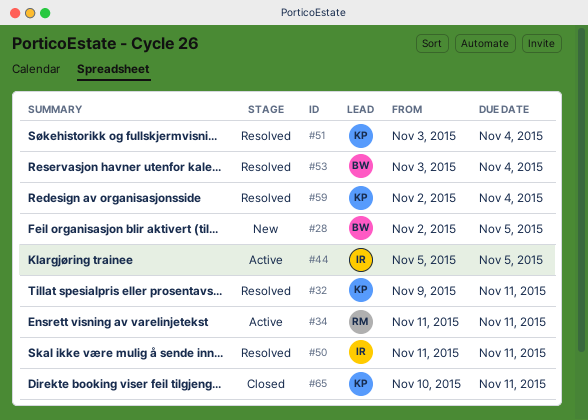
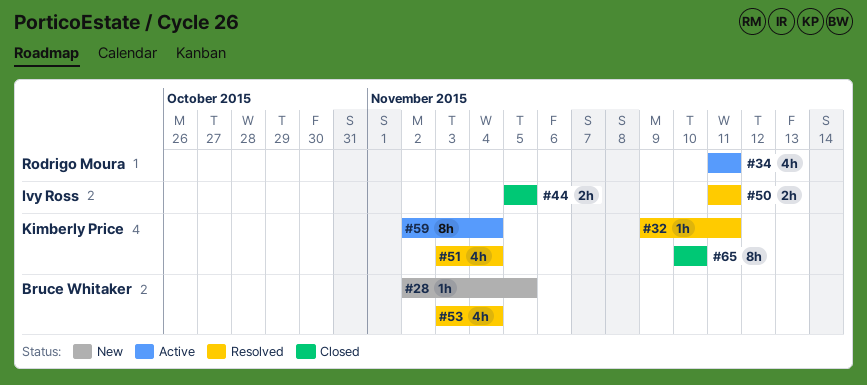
#44, status: Active -> Closed
#59, status: Resolved -> Active
#65, due: Nov 11 -> Nov 10

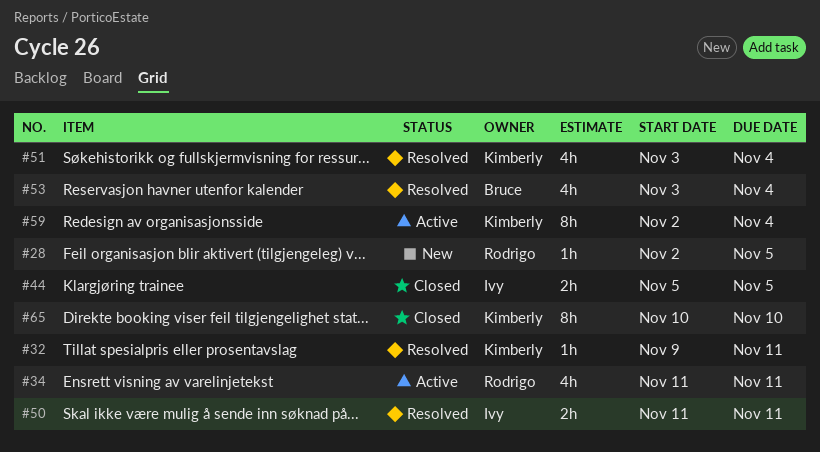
#28, owner: Bruce Whitaker -> Rodrigo Moura

